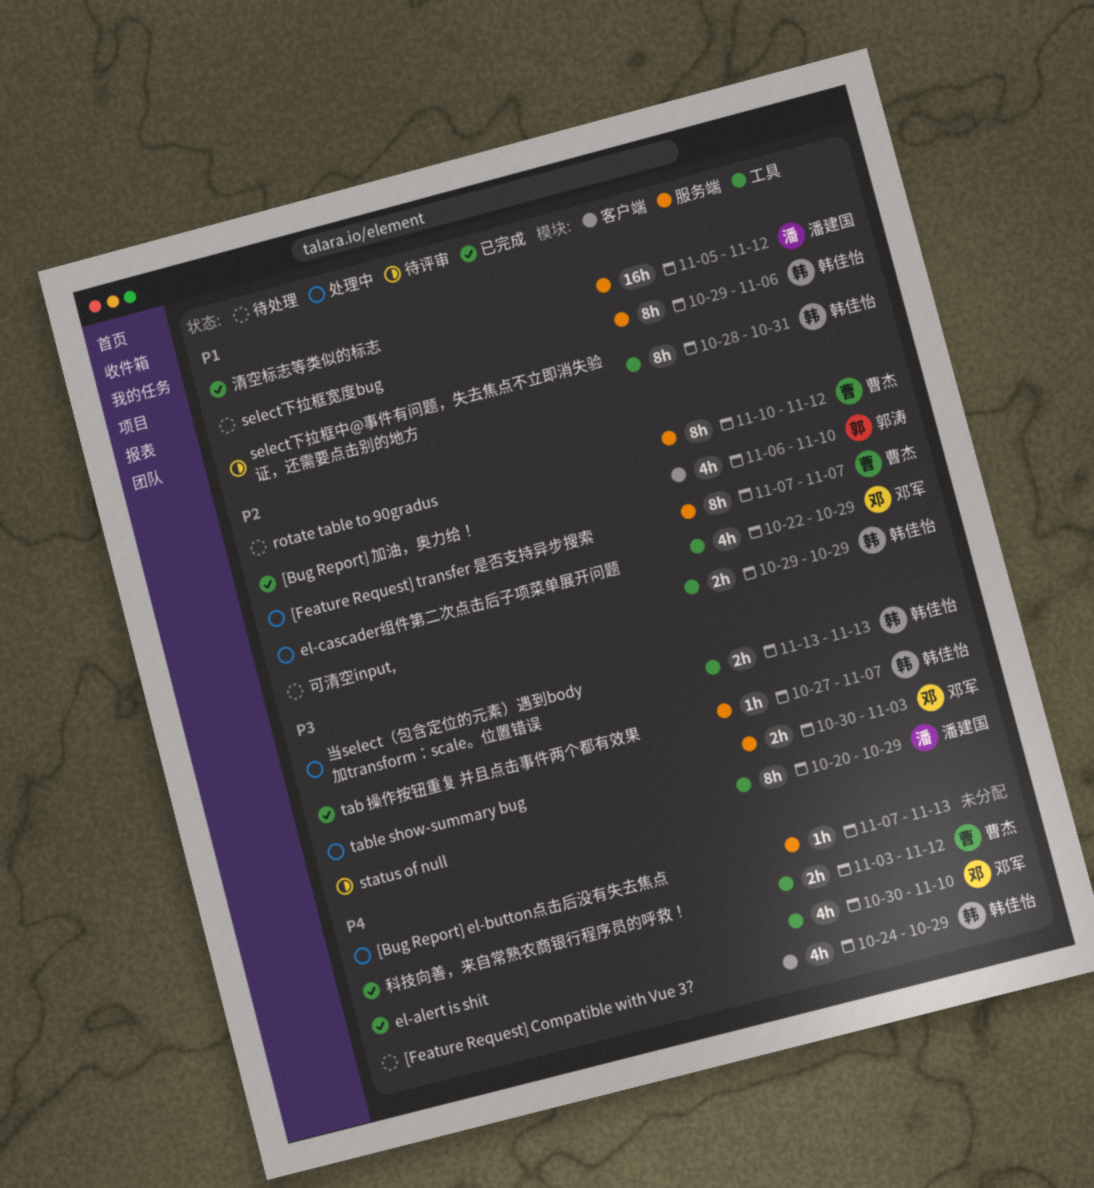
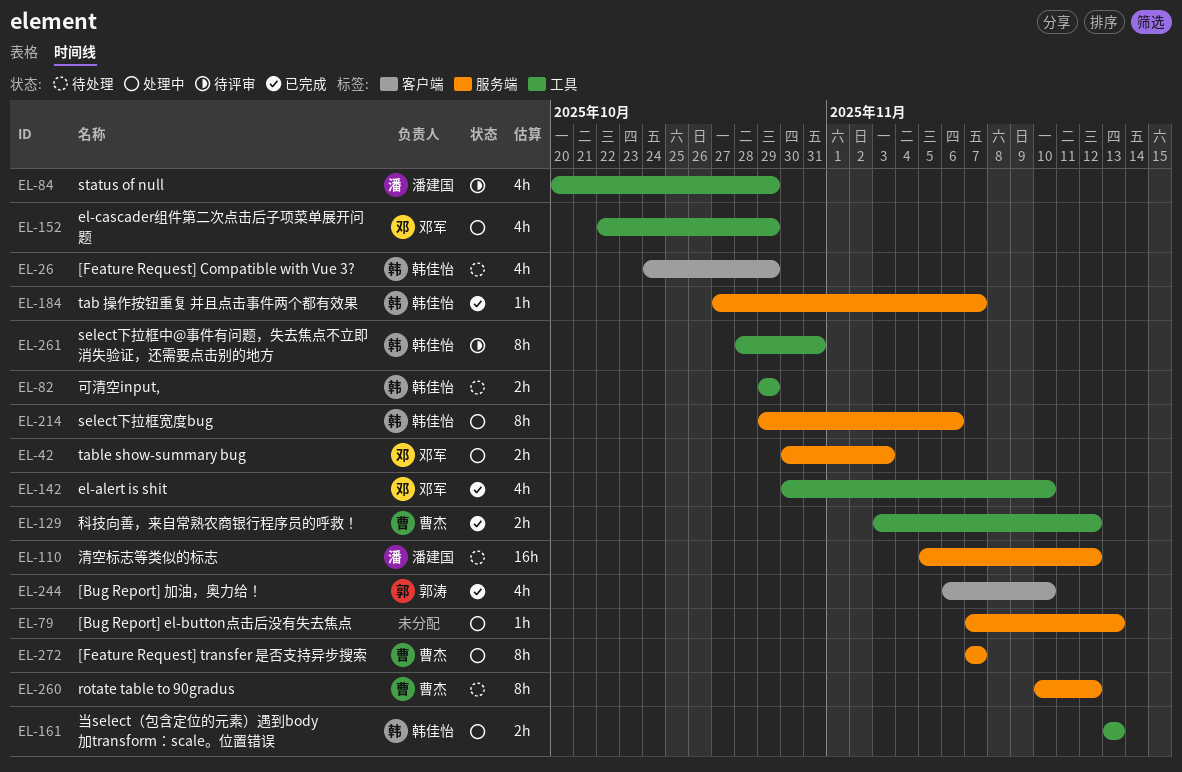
select下拉框宽度bug, status: 待处理 -> 处理中
status of null, estimate: 8h -> 4h
清空标志等类似的标志, status: 已完成 -> 待处理

